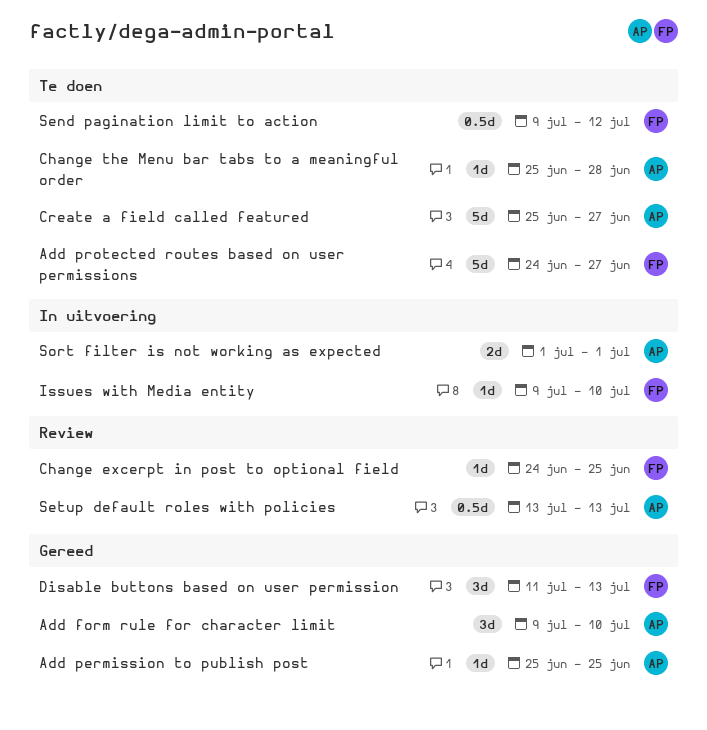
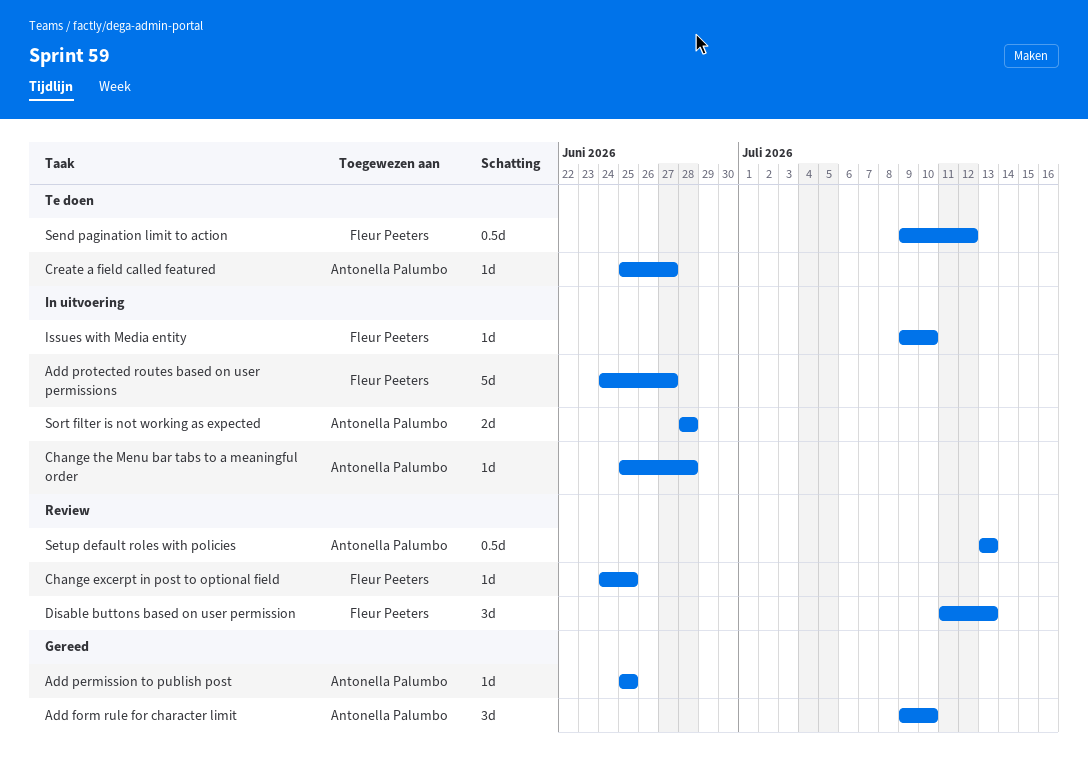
Add protected routes based on user permissions, status: Te doen -> In uitvoering
Change the Menu bar tabs to a meaningful order, status: Te doen -> In uitvoering
Create a field called featured, estimate: 5d -> 1d
Disable buttons based on user permission, status: Gereed -> Review
Sort filter is not working as expected, start: Jul 1 -> Jun 28
Sort filter is not working as expected, due: Jul 1 -> Jun 28

